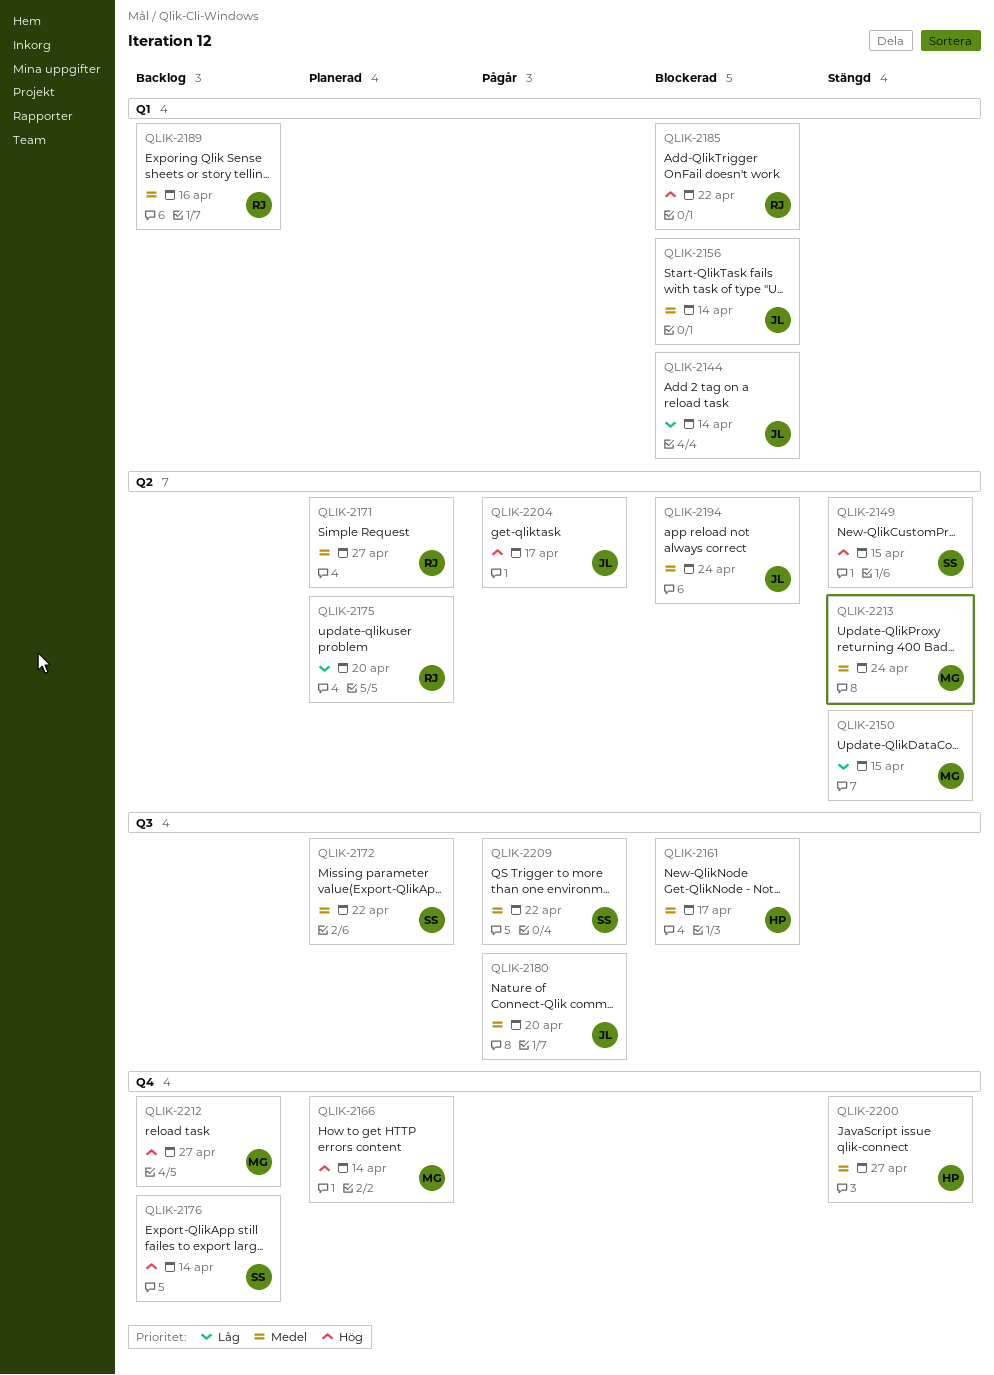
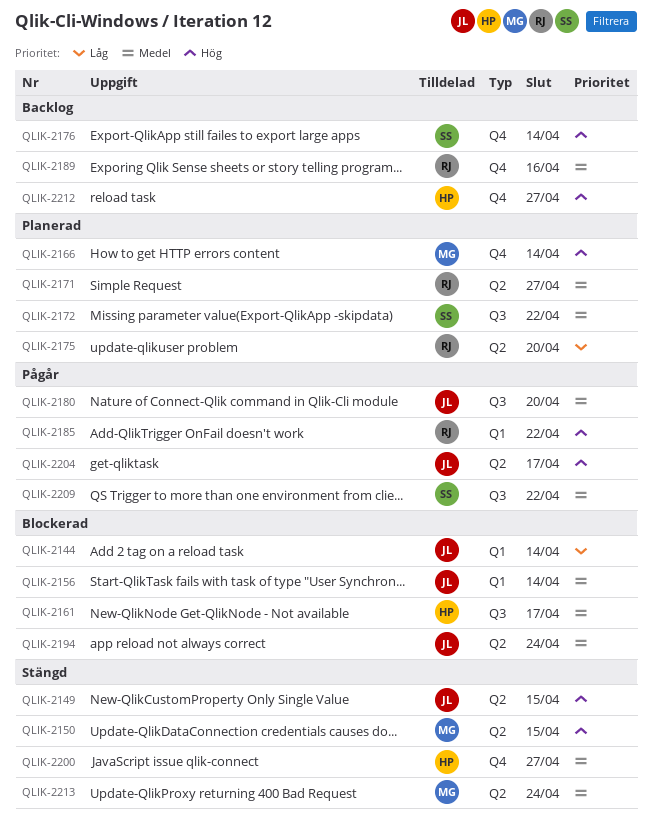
QLIK-2149, owner: SS -> JL
QLIK-2150, priority: Låg -> Hög
QLIK-2185, status: Blockerad -> Pågår
QLIK-2189, label: Q1 -> Q4
QLIK-2212, owner: MG -> HP

